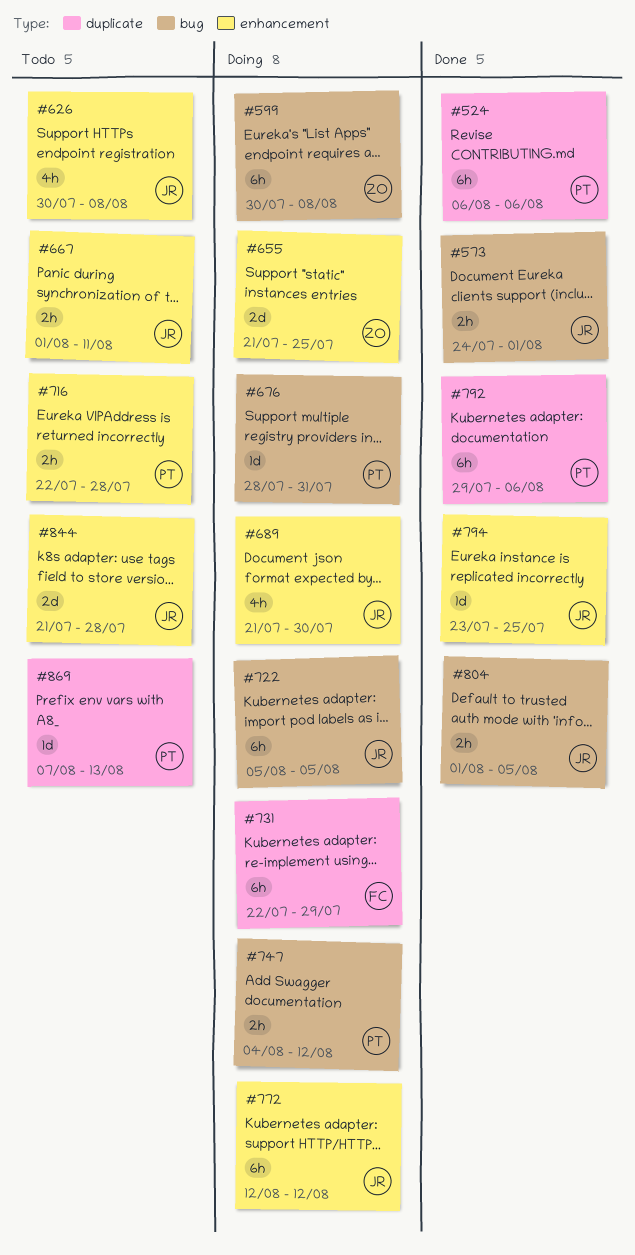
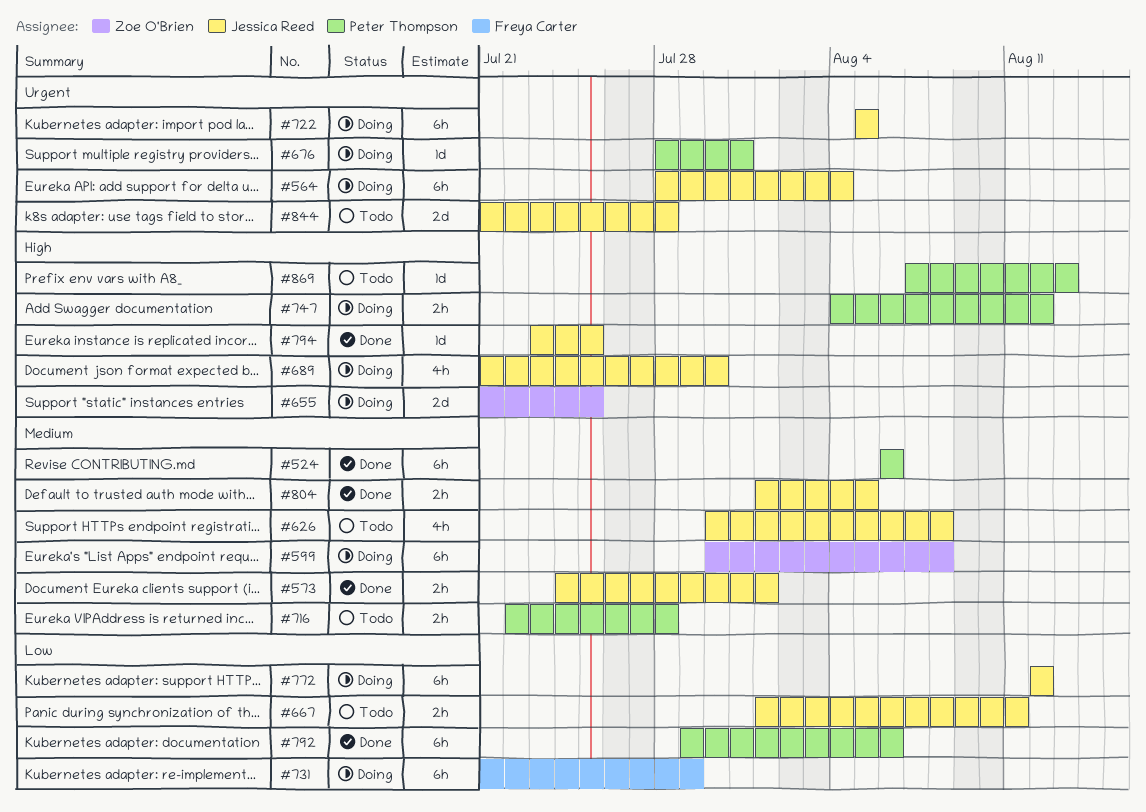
#564: none -> present
#731, start: Jul 22 -> Jul 21

